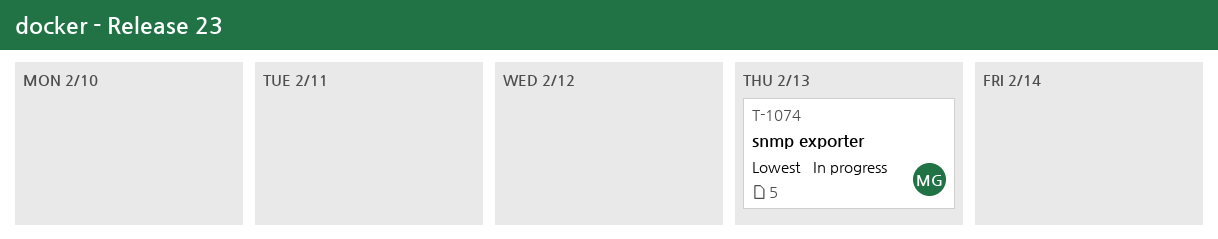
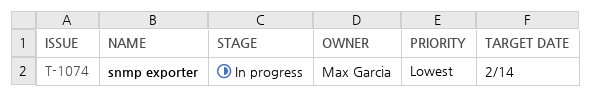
T-1074, due: Feb 13 -> Feb 14

